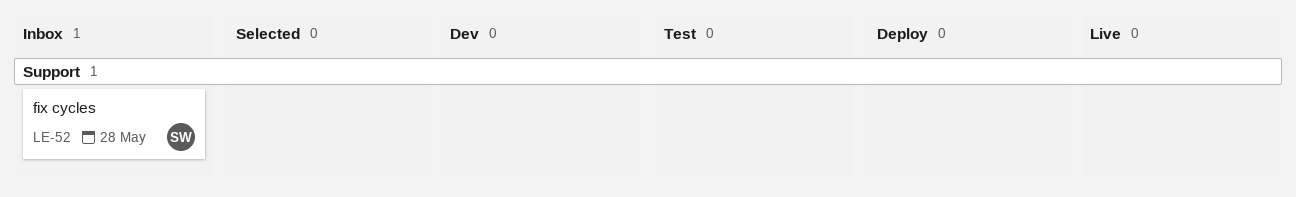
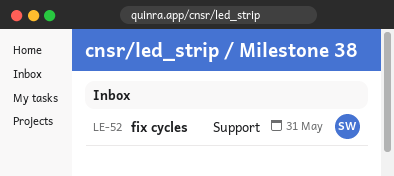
LE-52, due: May 28 -> May 31

